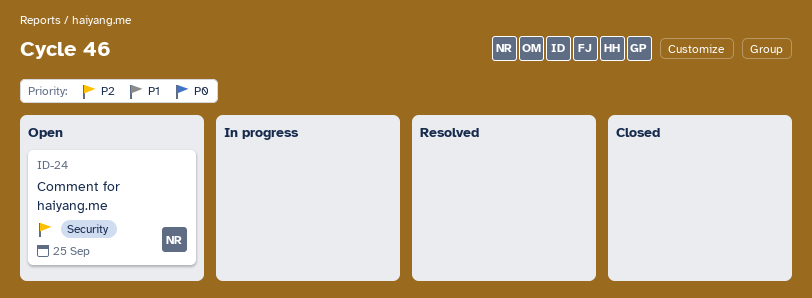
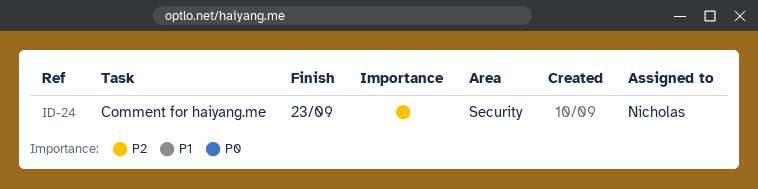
ID-24, due: Sep 25 -> Sep 23

